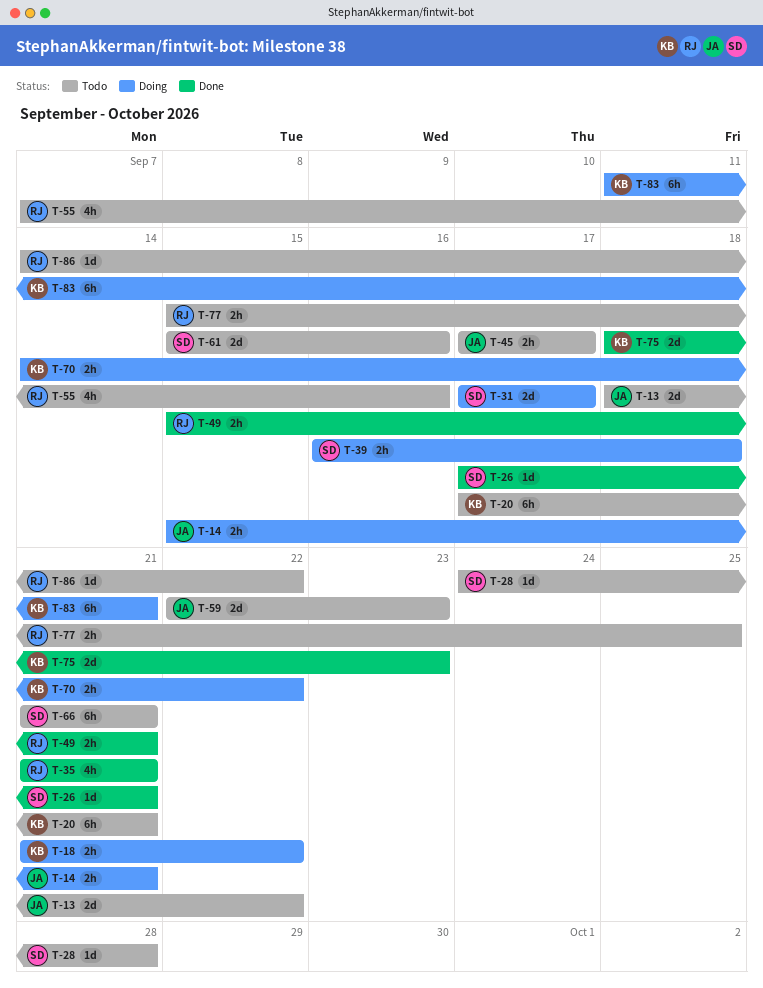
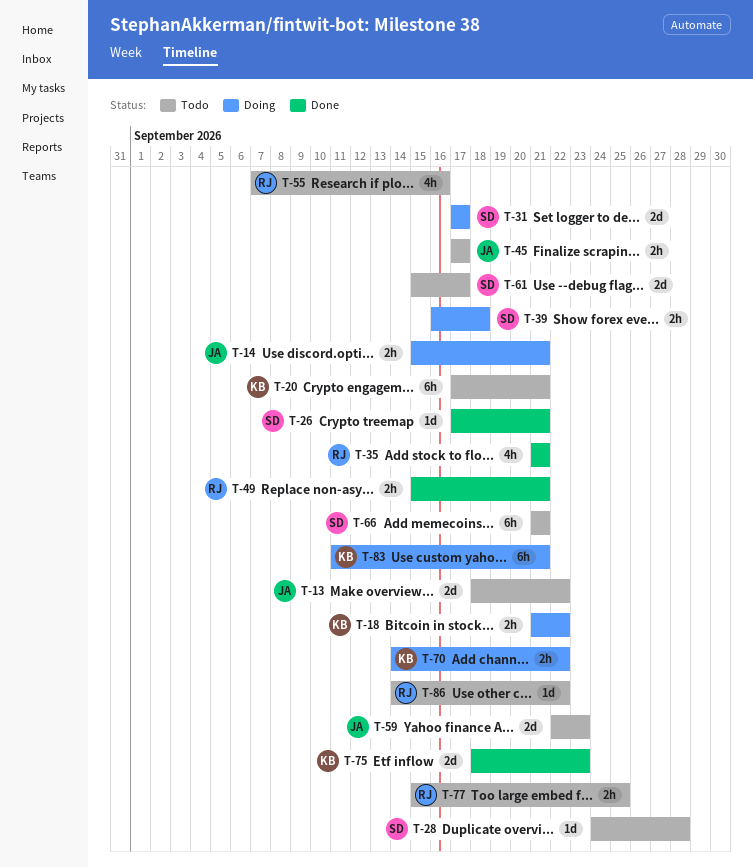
T-61, due: Sep 16 -> Sep 17

